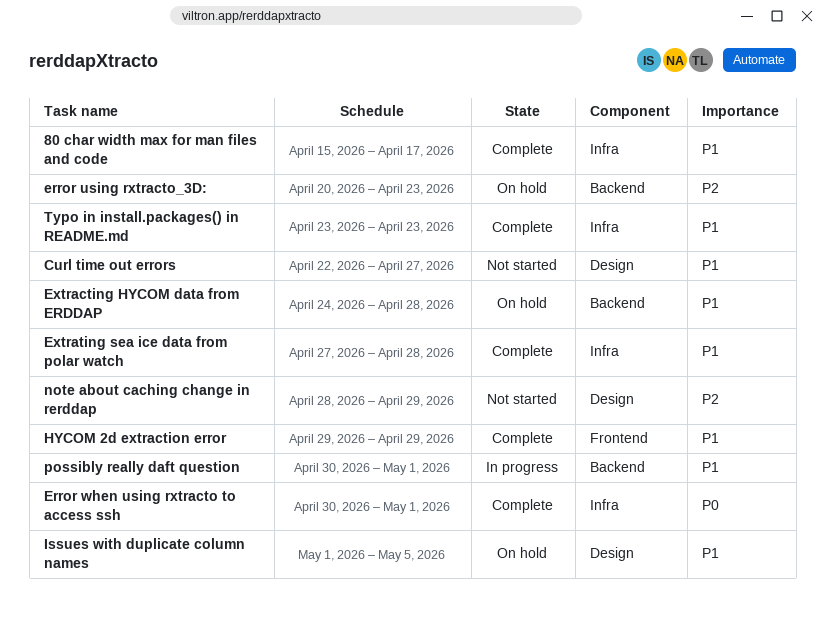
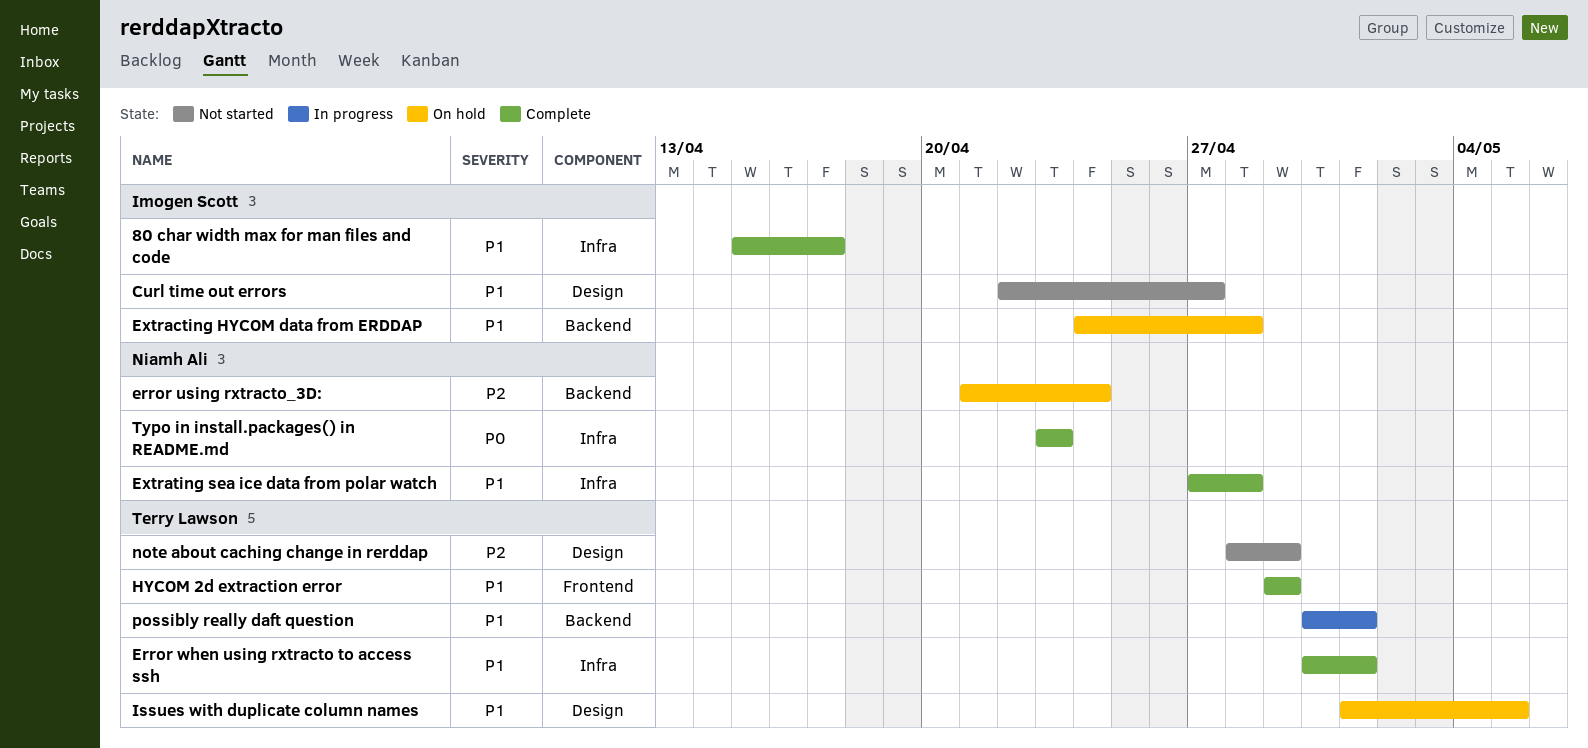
error using rxtracto_3D:, start: Apr 20 -> Apr 21
error using rxtracto_3D:, due: Apr 23 -> Apr 24
Error when using rxtracto to access ssh, priority: P0 -> P1
Typo in install.packages() in README.md, priority: P1 -> P0

